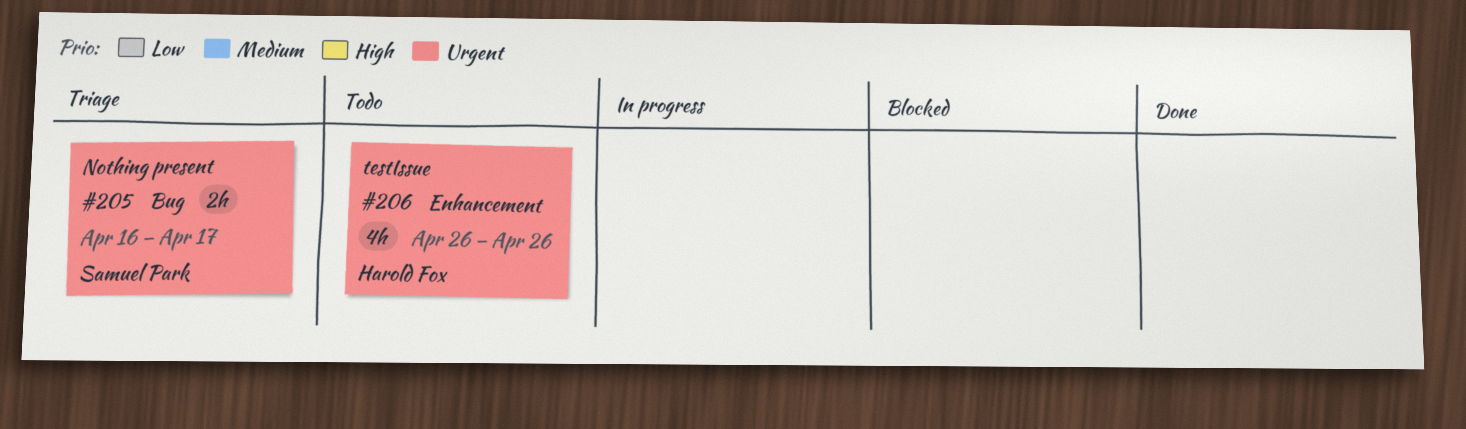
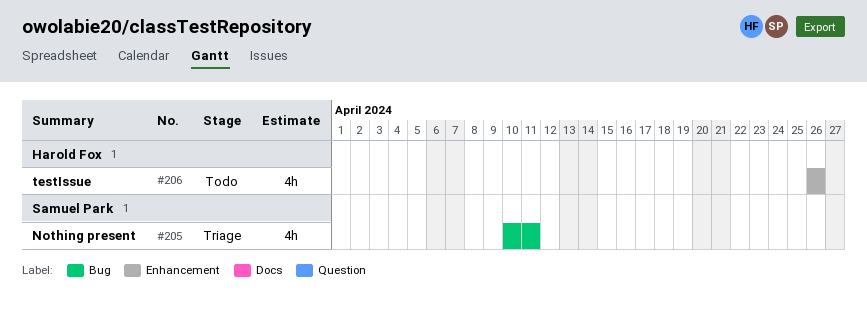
#205, estimate: 2h -> 4h
#205, start: Apr 16 -> Apr 10
#205, due: Apr 17 -> Apr 11

